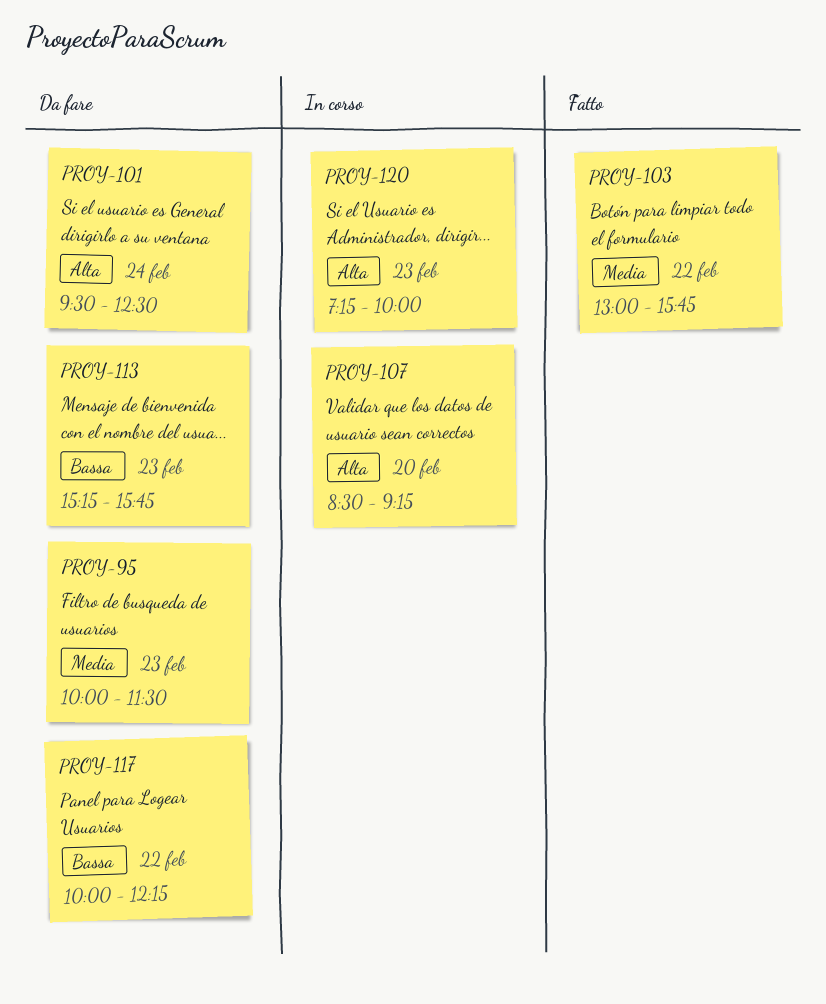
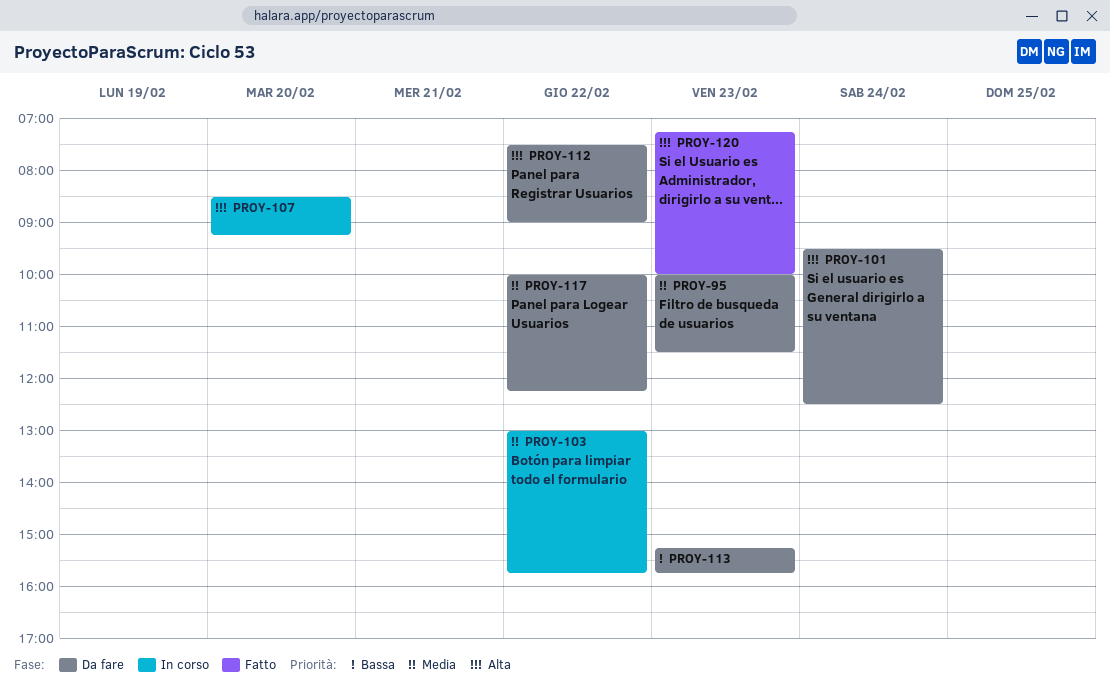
PROY-103, status: Fatto -> In corso
PROY-112: none -> present
PROY-117, priority: Bassa -> Media
PROY-120, status: In corso -> Fatto

